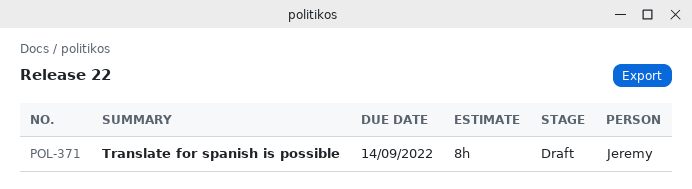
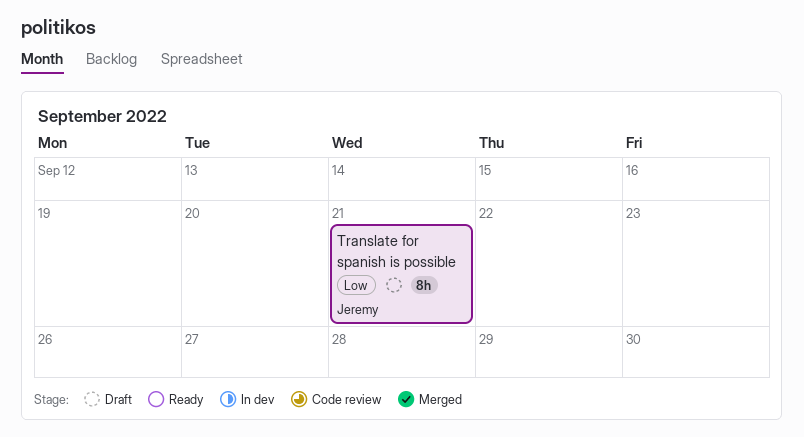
Translate for spanish is possible, due: Sep 14 -> Sep 21

